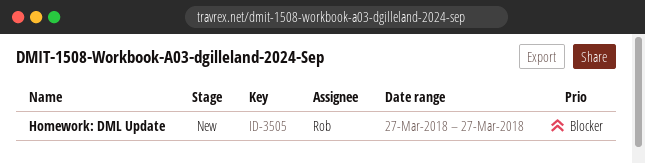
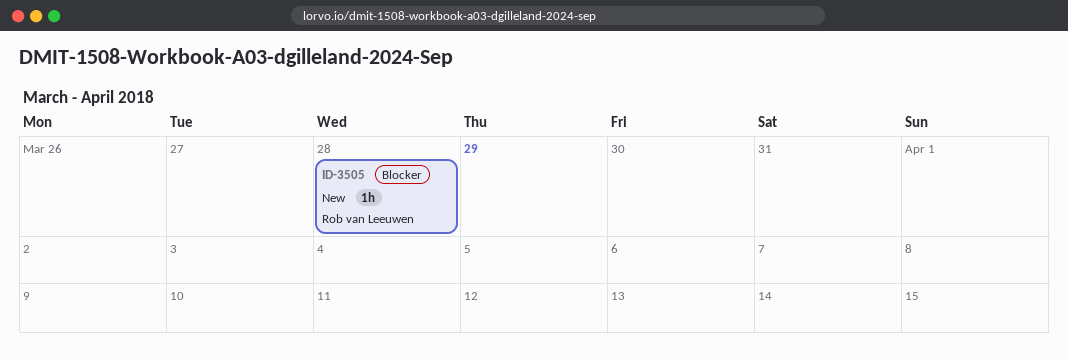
ID-3505, due: Mar 27 -> Mar 28

